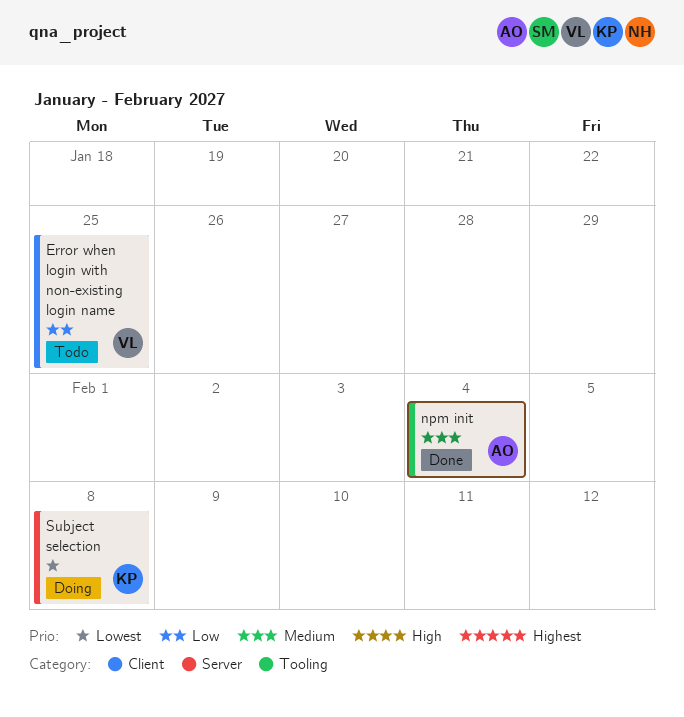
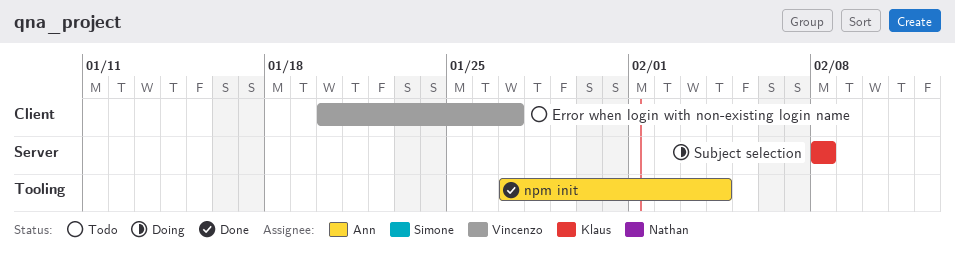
Error when login with non-existing login name, due: Jan 25 -> Jan 27

